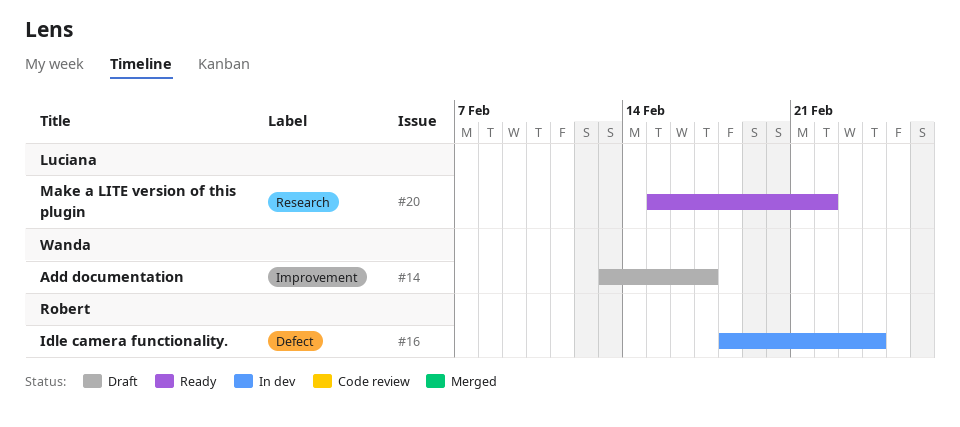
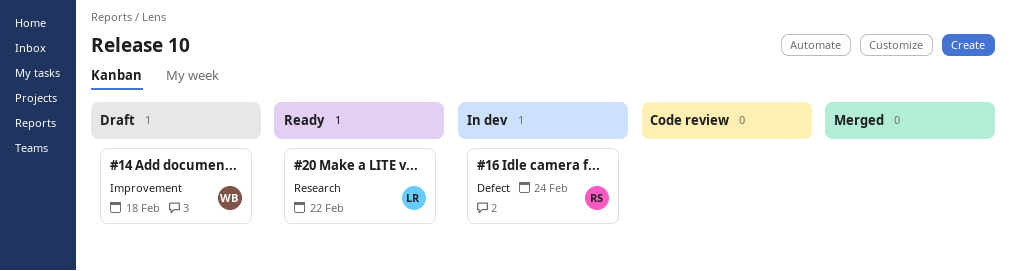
#14, due: Feb 17 -> Feb 18

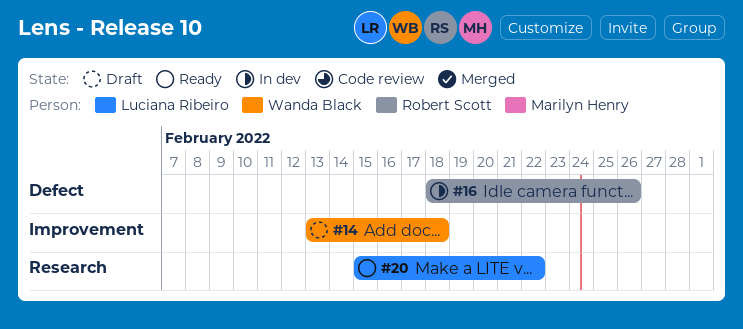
#16, due: Feb 24 -> Feb 26

